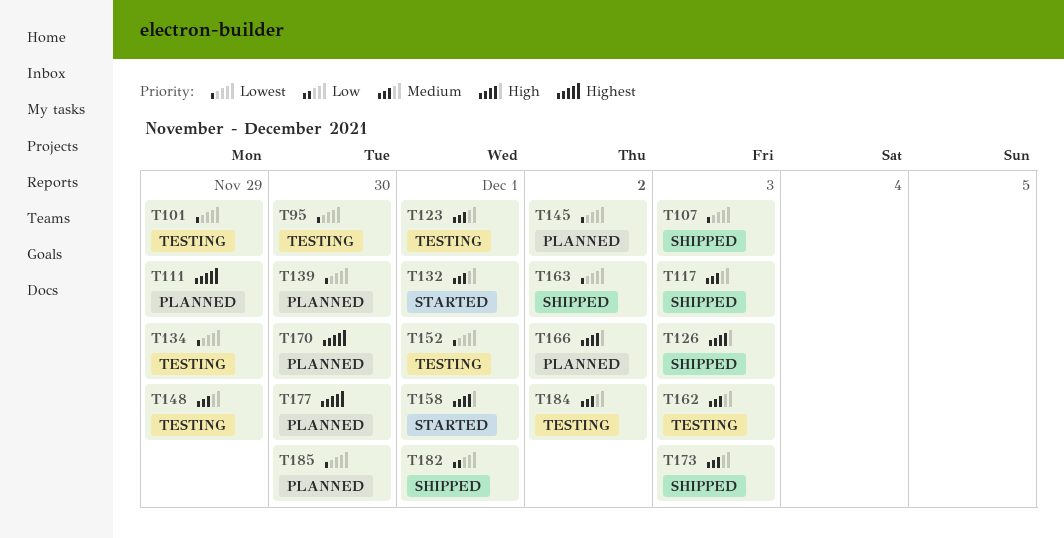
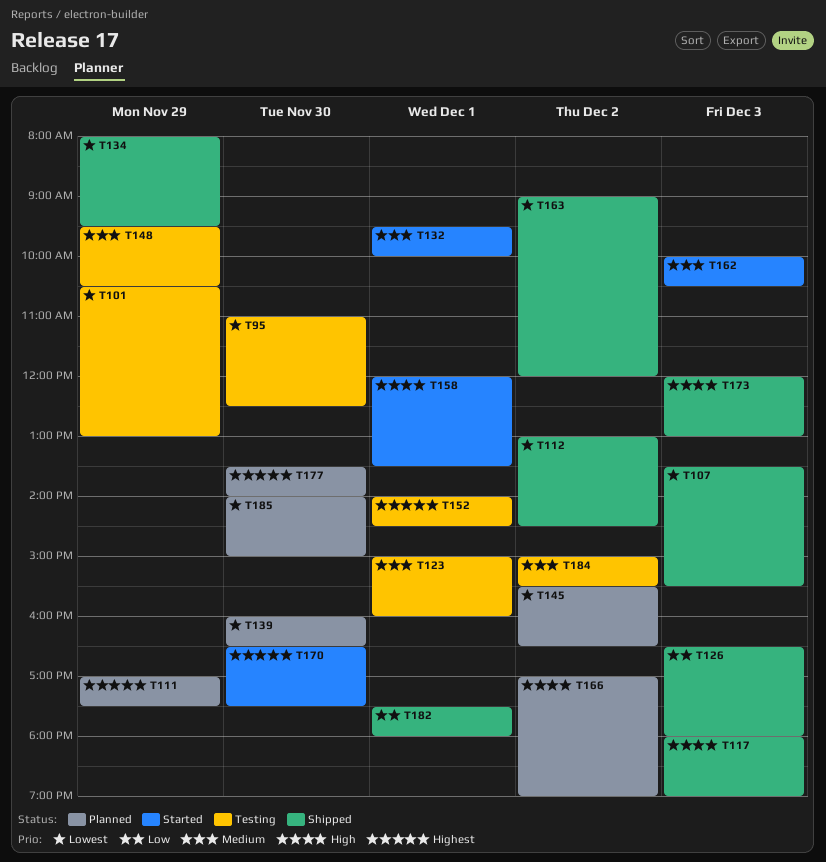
T112: none -> present
T117, priority: Medium -> High
T126, priority: High -> Low
T134, status: Testing -> Shipped
T152, priority: Lowest -> Highest
T162, status: Testing -> Started
T170, status: Planned -> Started
T173, priority: Medium -> High

